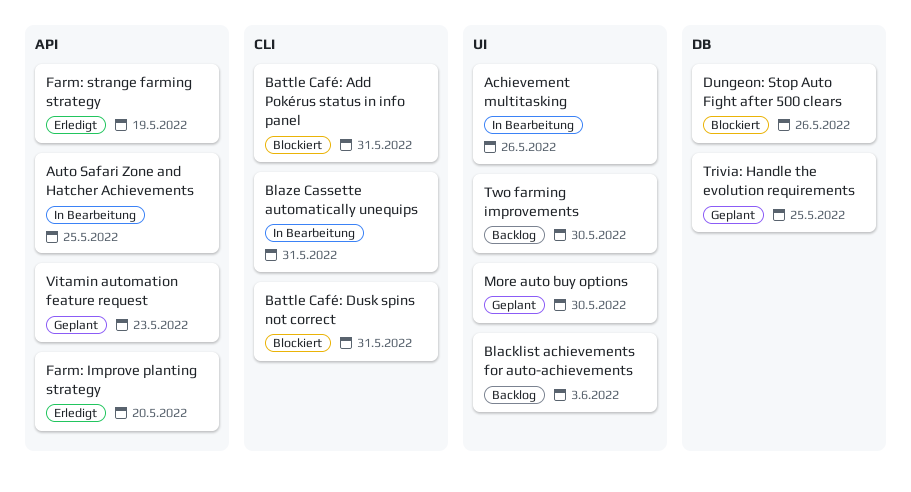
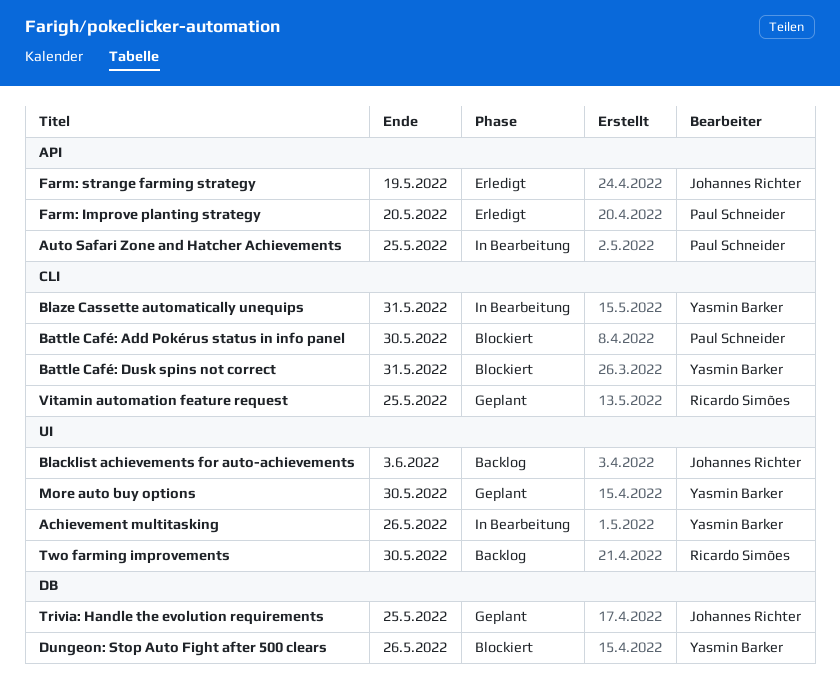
Battle Café: Add Pokérus status in info panel, due: May 31 -> May 30
Vitamin automation feature request, label: API -> CLI
Vitamin automation feature request, due: May 23 -> May 25

